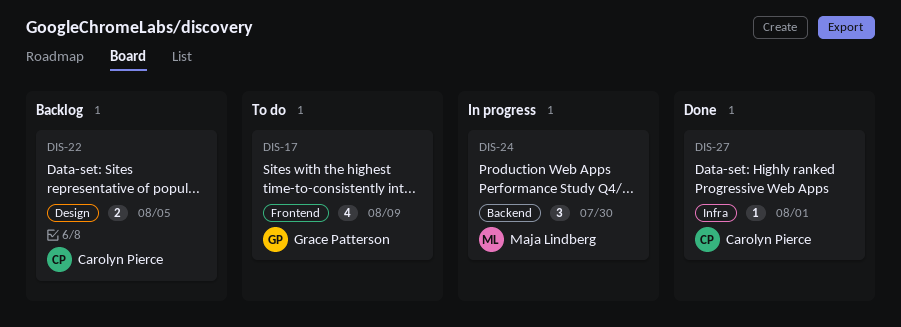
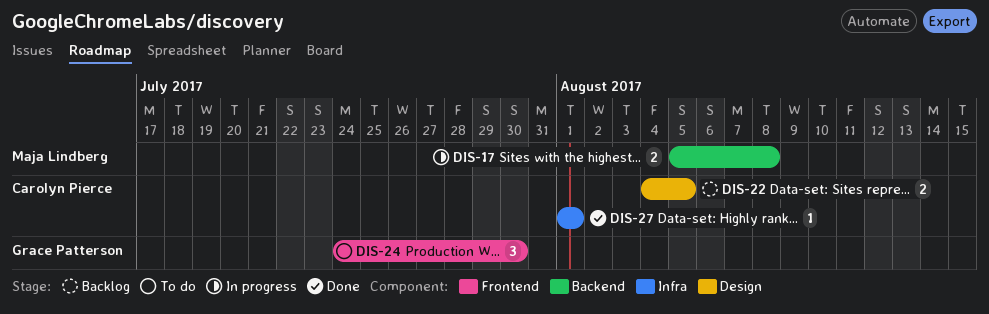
DIS-17, status: To do -> In progress
DIS-17, owner: Grace Patterson -> Maja Lindberg
DIS-17, label: Frontend -> Backend
DIS-17, estimate: 4 -> 2
DIS-17, due: Aug 9 -> Aug 8
DIS-24, status: In progress -> To do
DIS-24, owner: Maja Lindberg -> Grace Patterson
DIS-24, label: Backend -> Frontend

